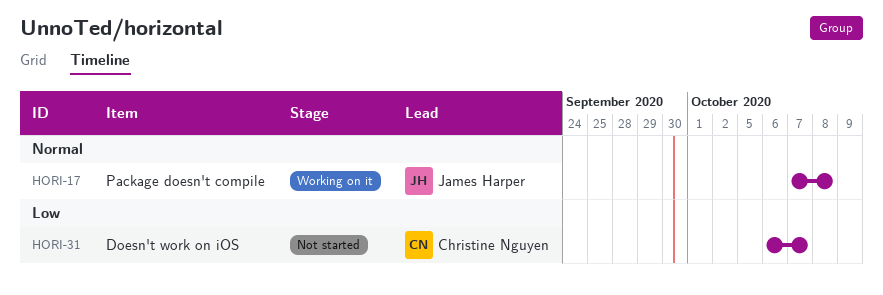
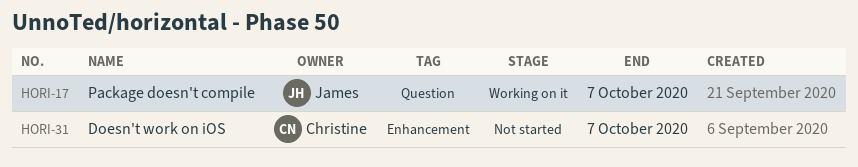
HORI-17, due: Oct 8 -> Oct 7

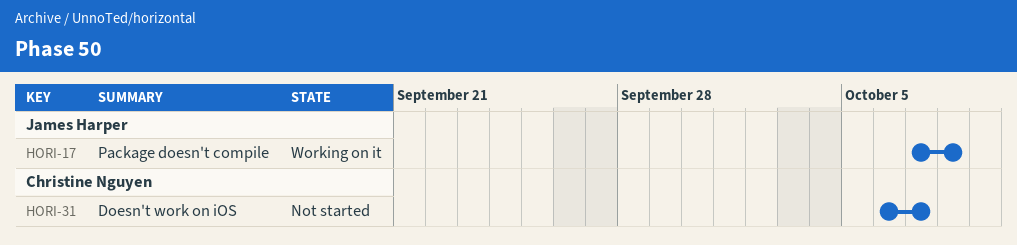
HORI-17, due: Oct 7 -> Oct 8

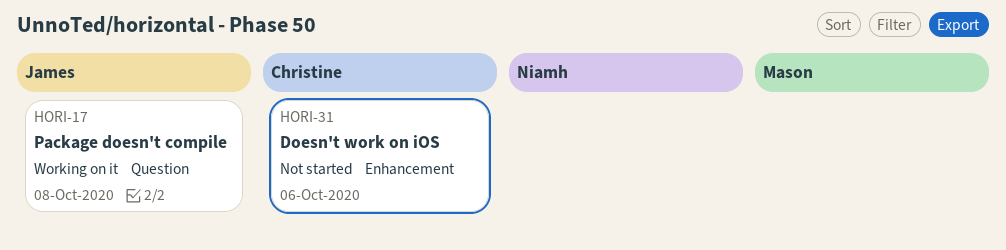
HORI-31, due: Oct 7 -> Oct 6

